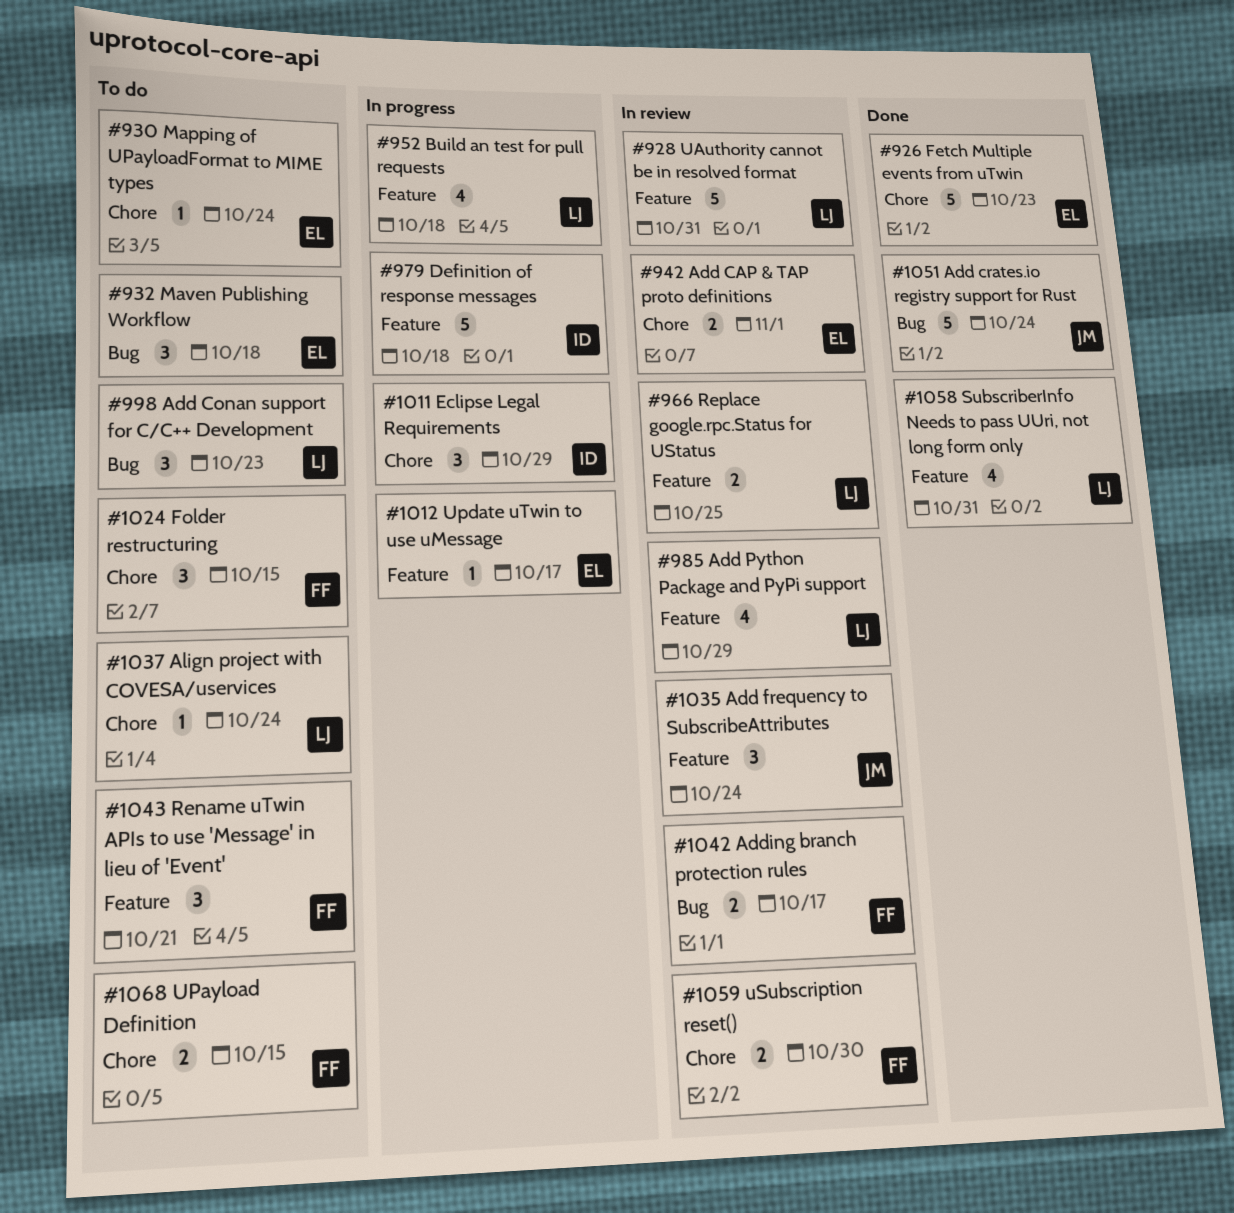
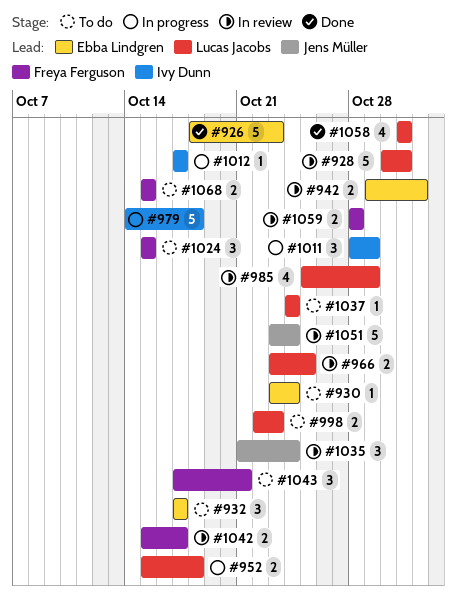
#932, due: Oct 18 -> Oct 17
#952, estimate: 4 -> 2
#998, estimate: 3 -> 2
#1012, owner: Ebba Lindgren -> Ivy Dunn
#1051, status: Done -> In review
#1059, due: Oct 30 -> Oct 28

